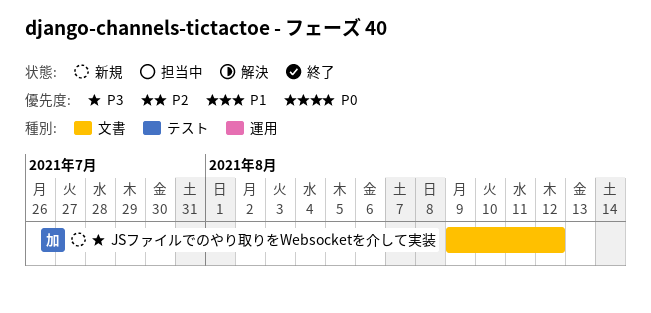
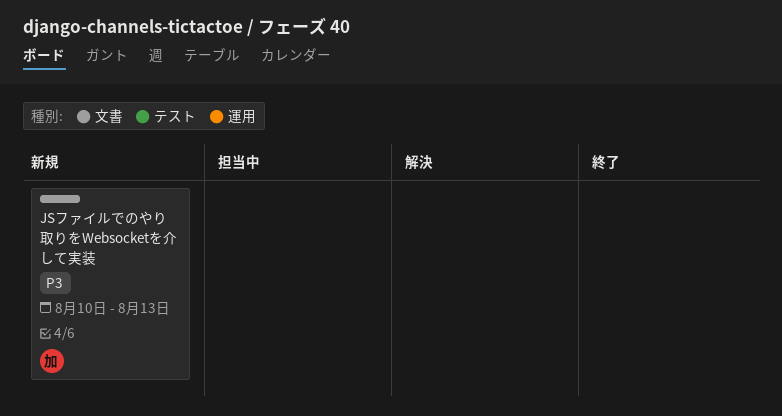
JSファイルでのやり取りをWebsocketを介して実装, start: Aug 9 -> Aug 10
JSファイルでのやり取りをWebsocketを介して実装, due: Aug 12 -> Aug 13

